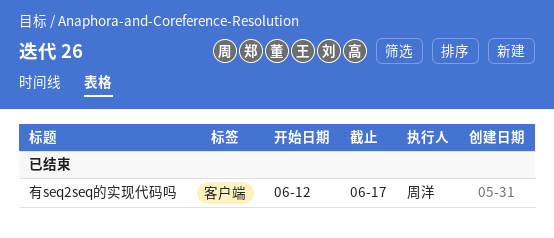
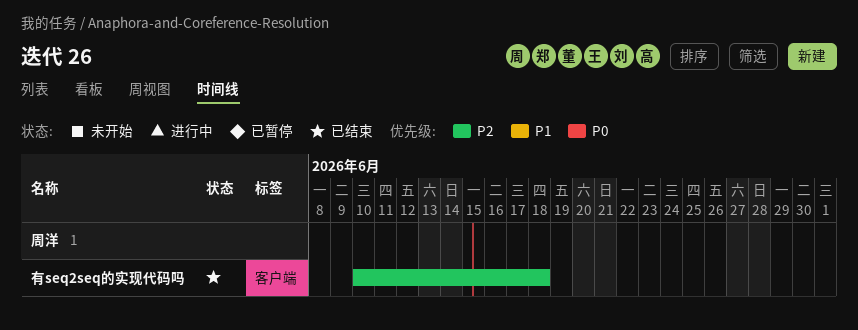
有seq2seq的实现代码吗, start: Jun 12 -> Jun 10
有seq2seq的实现代码吗, due: Jun 17 -> Jun 18

